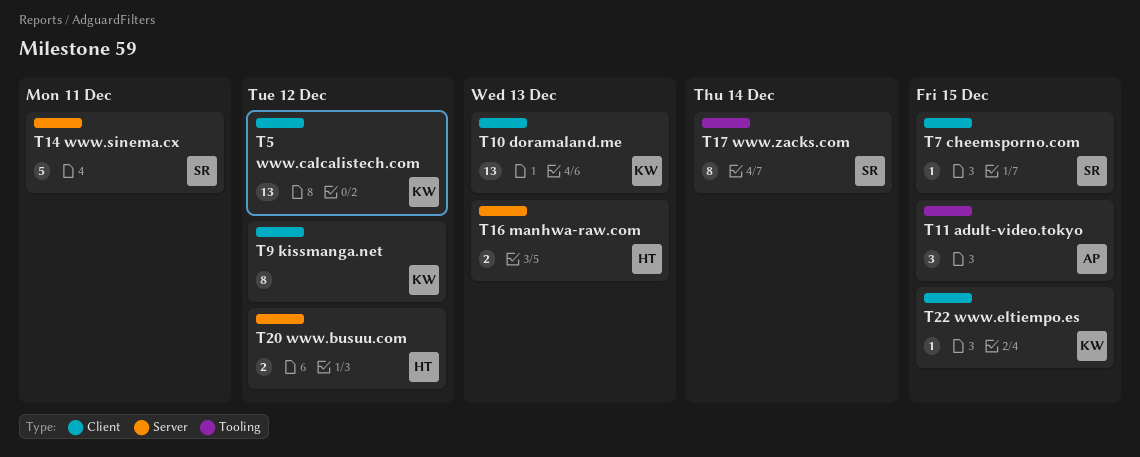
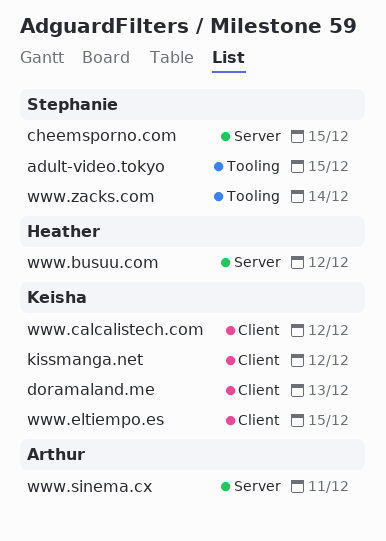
adult-video.tokyo, owner: Arthur -> Stephanie
cheemsporno.com, label: Client -> Server
manhwa-raw.com: present -> none
www.sinema.cx, owner: Stephanie -> Arthur

